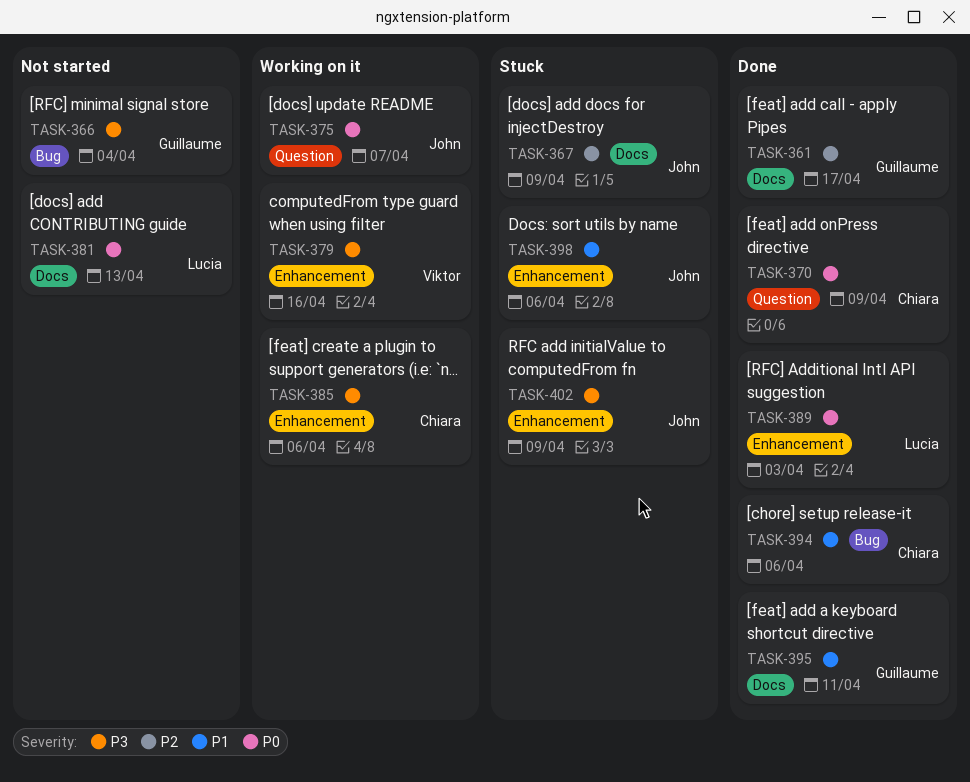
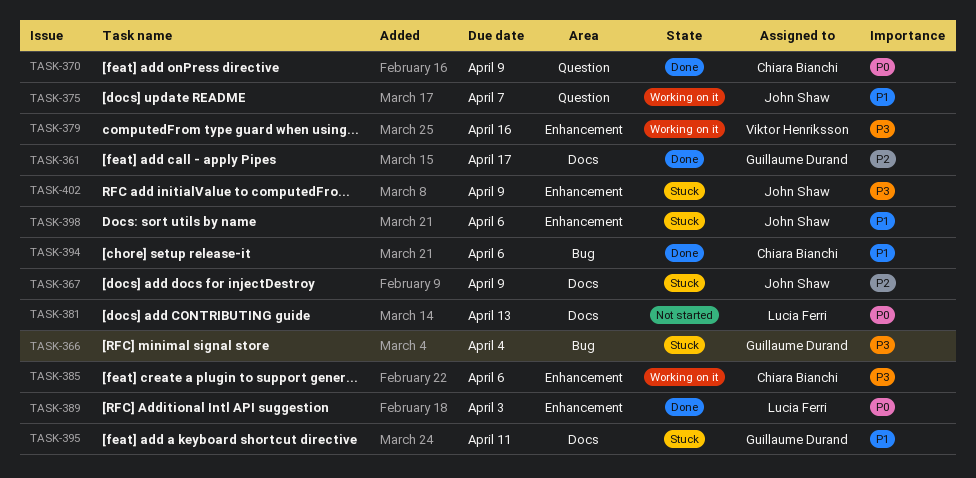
TASK-366, status: Not started -> Stuck
TASK-375, priority: P0 -> P1
TASK-395, status: Done -> Stuck

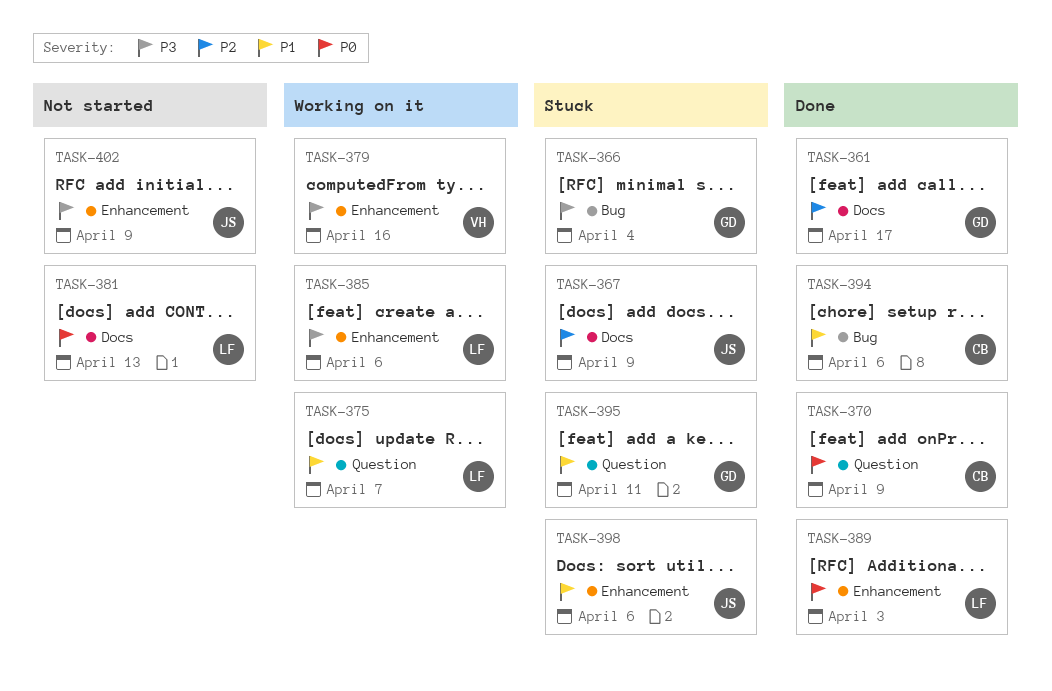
TASK-375, owner: John Shaw -> Lucia Ferri
TASK-385, owner: Chiara Bianchi -> Lucia Ferri
TASK-395, label: Docs -> Question
TASK-402, status: Stuck -> Not started

